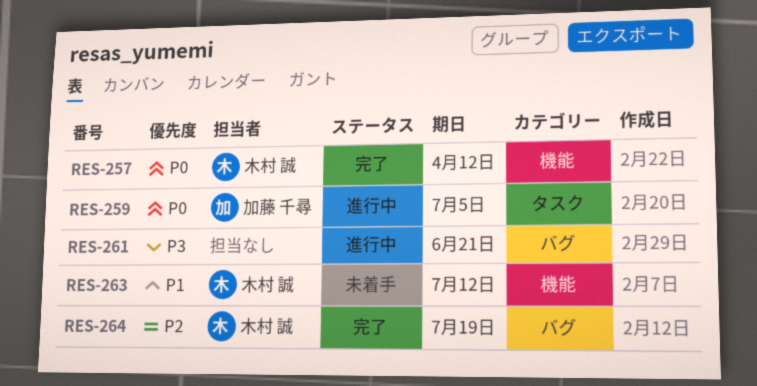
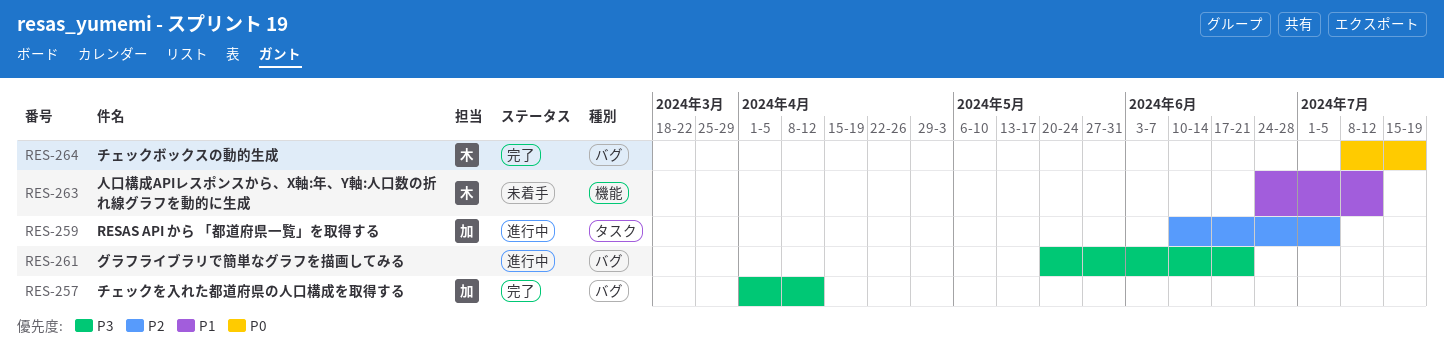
RES-257, owner: 木村 誠 -> 加藤 千尋
RES-257, priority: P0 -> P3
RES-257, label: 機能 -> バグ
RES-259, priority: P0 -> P2
RES-264, priority: P2 -> P0

